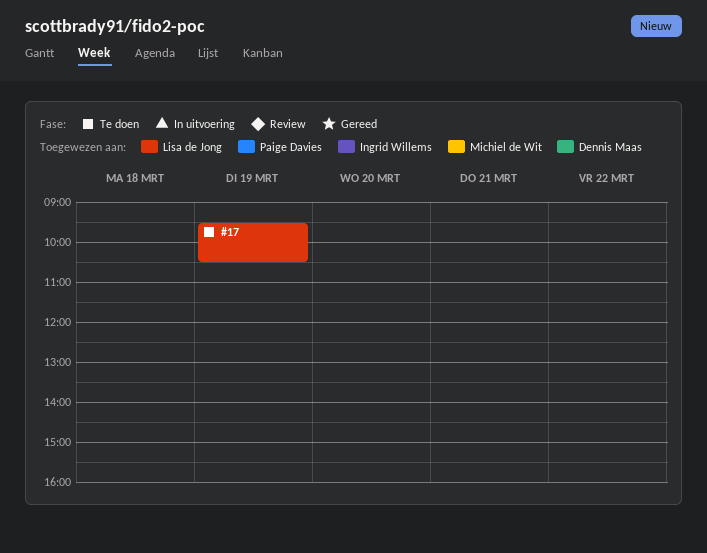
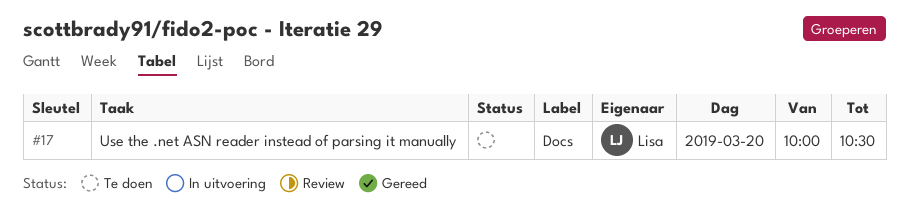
#17, day: Mar 19 -> Mar 20
#17, begins: 09:30 -> 10:00

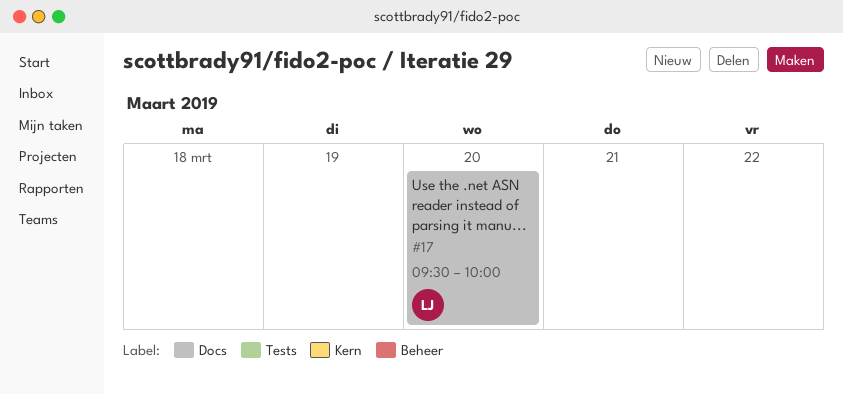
#17, begins: 10:00 -> 09:30
#17, ends: 10:30 -> 10:00

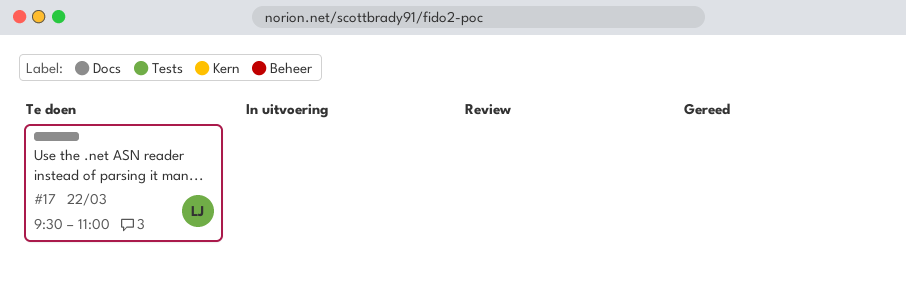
#17, day: Mar 20 -> Mar 22
#17, ends: 10:00 -> 11:00

